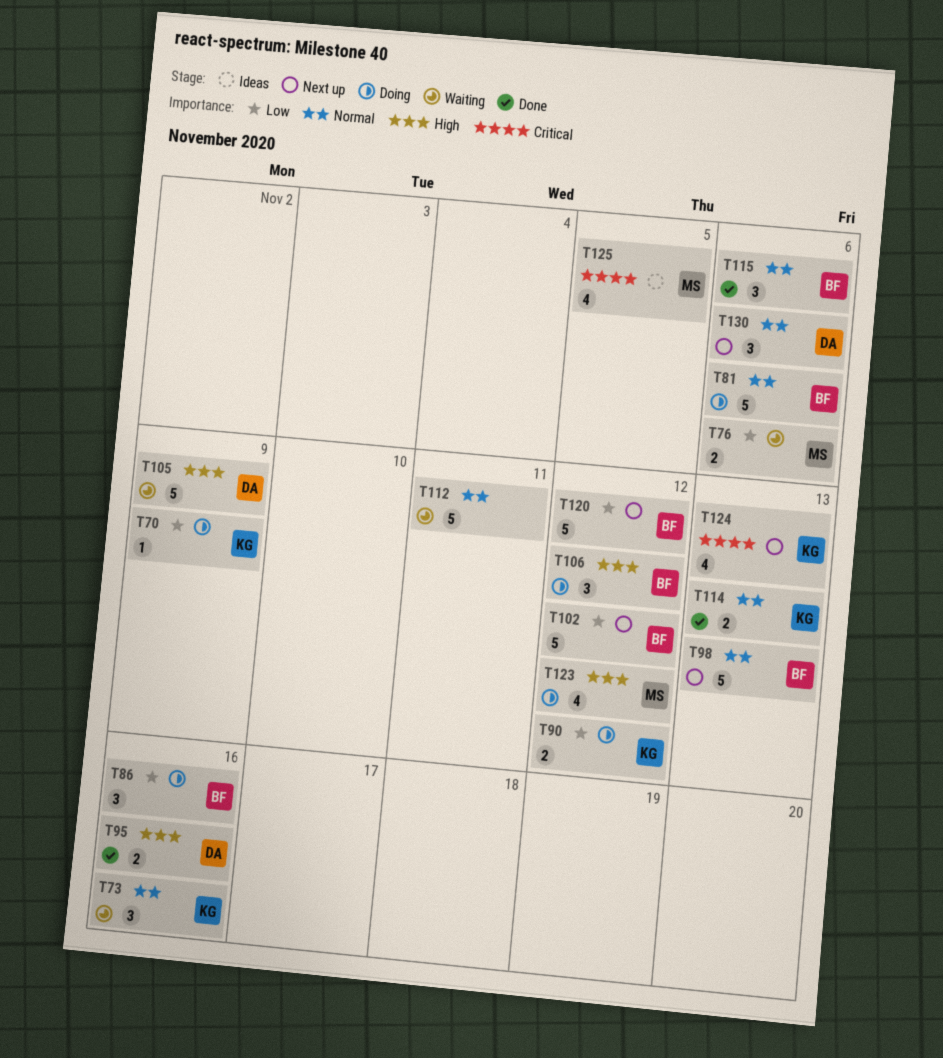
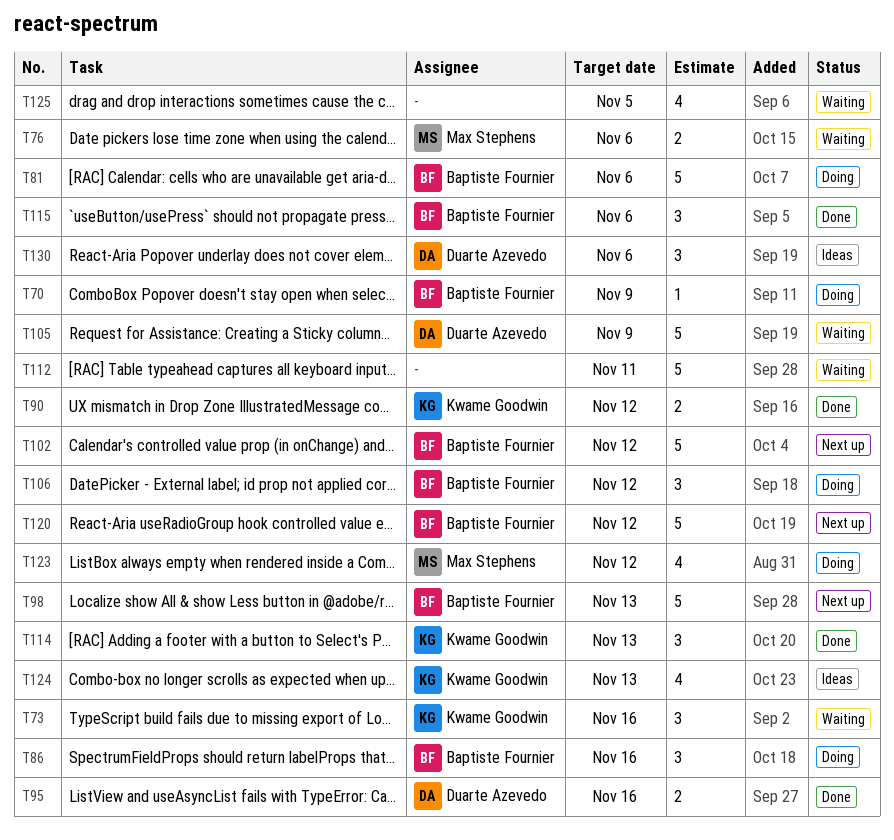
T70, owner: Kwame Goodwin -> Baptiste Fournier
T90, status: Doing -> Done
T114, estimate: 2 -> 3
T124, status: Next up -> Ideas
T125, status: Ideas -> Waiting
T125, owner: Max Stephens -> none
T130, status: Next up -> Ideas

